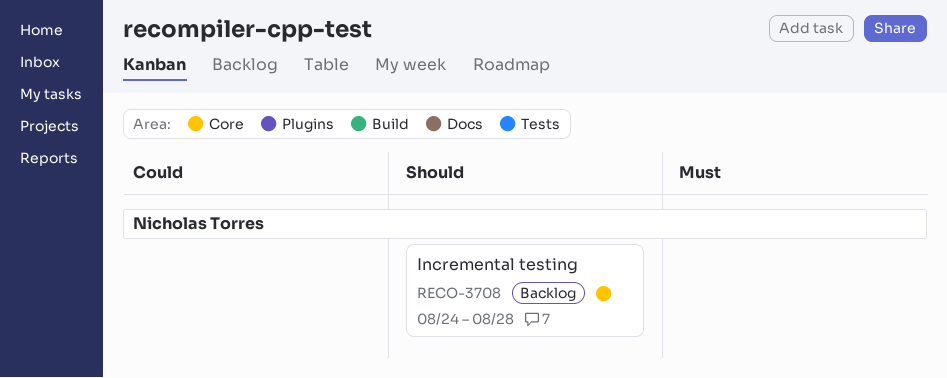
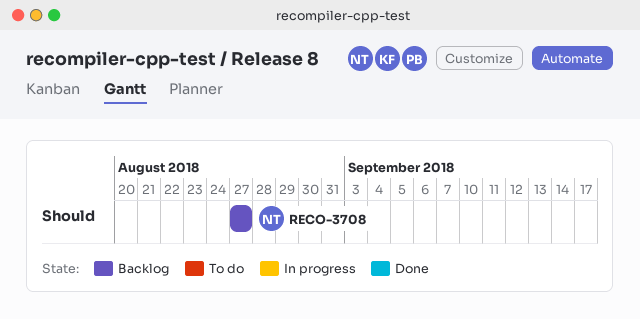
RECO-3708, start: Aug 24 -> Aug 27
RECO-3708, due: Aug 28 -> Aug 27

